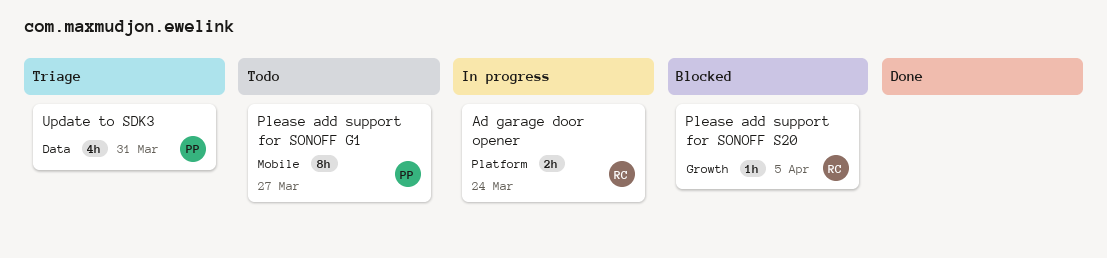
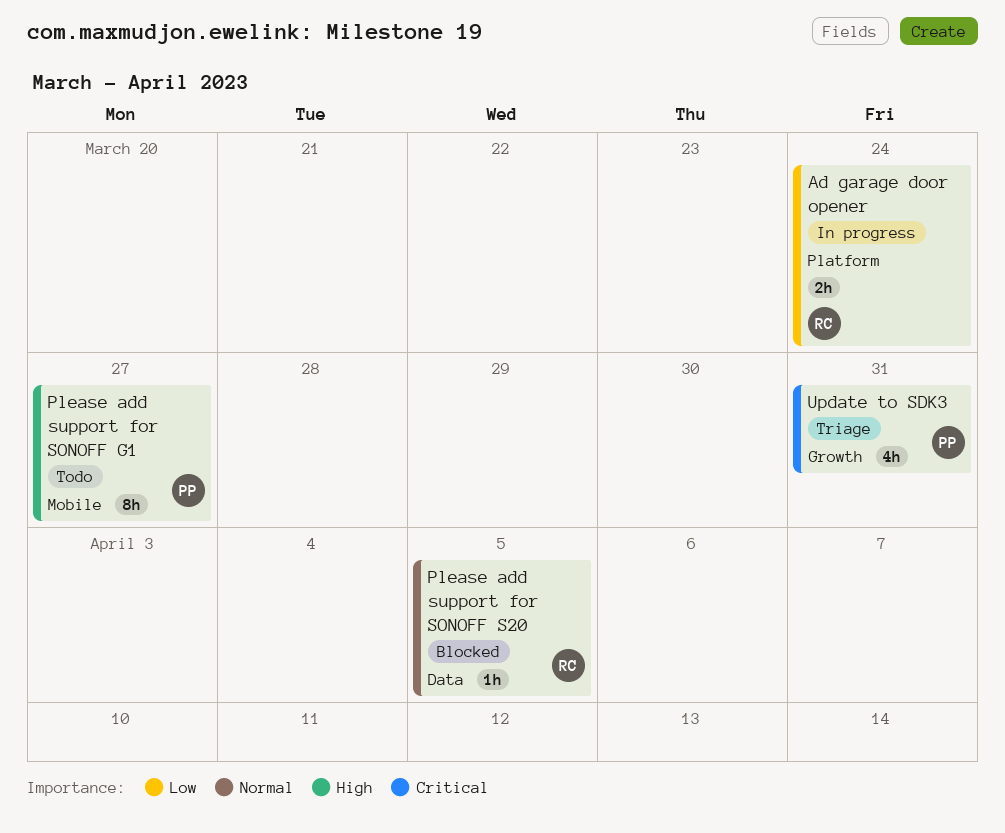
Please add support for SONOFF S20, label: Growth -> Data
Update to SDK3, label: Data -> Growth

